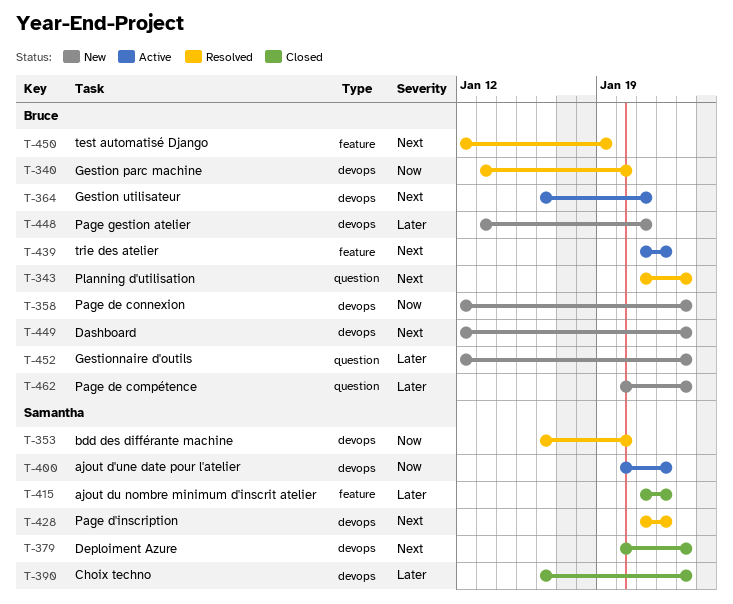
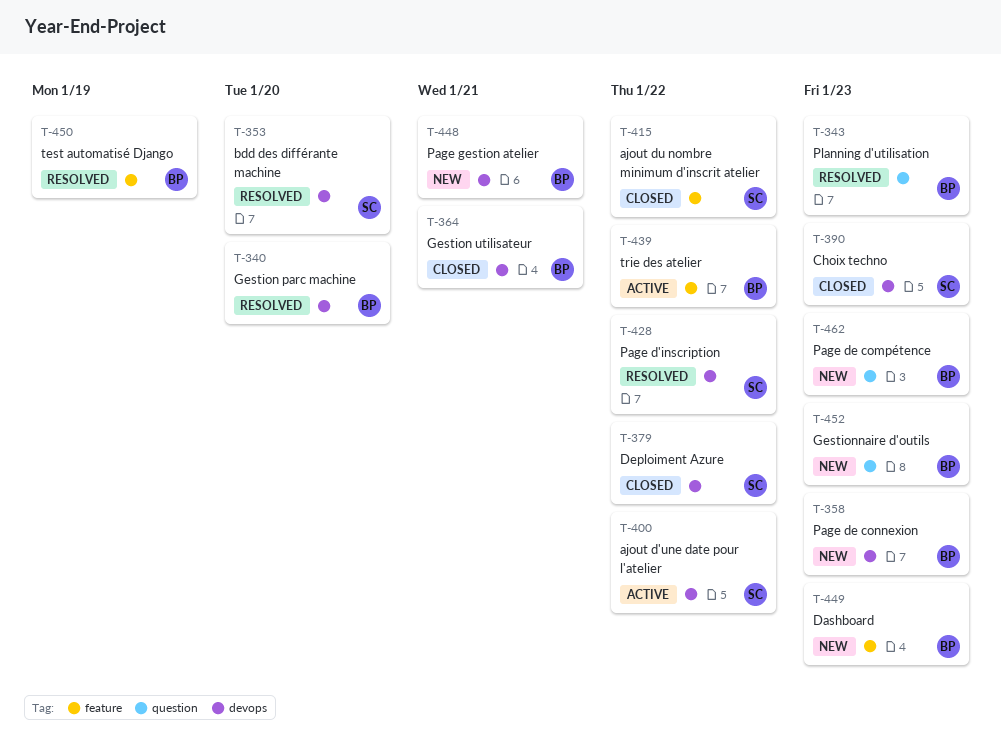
T-364, status: Active -> Closed
T-379, due: Jan 23 -> Jan 22
T-449, label: devops -> feature

